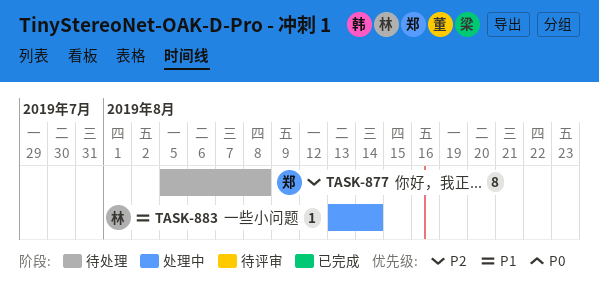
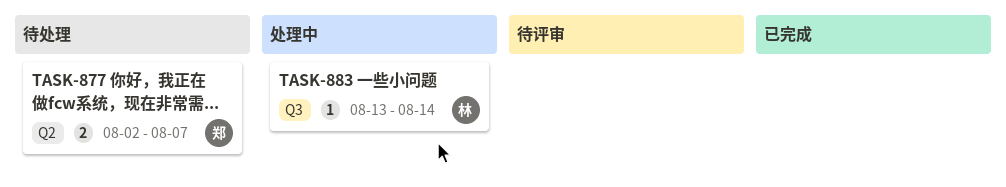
TASK-877, estimate: 8 -> 2
TASK-877, start: Aug 5 -> Aug 2
TASK-877, due: Aug 8 -> Aug 7

